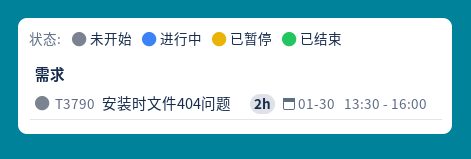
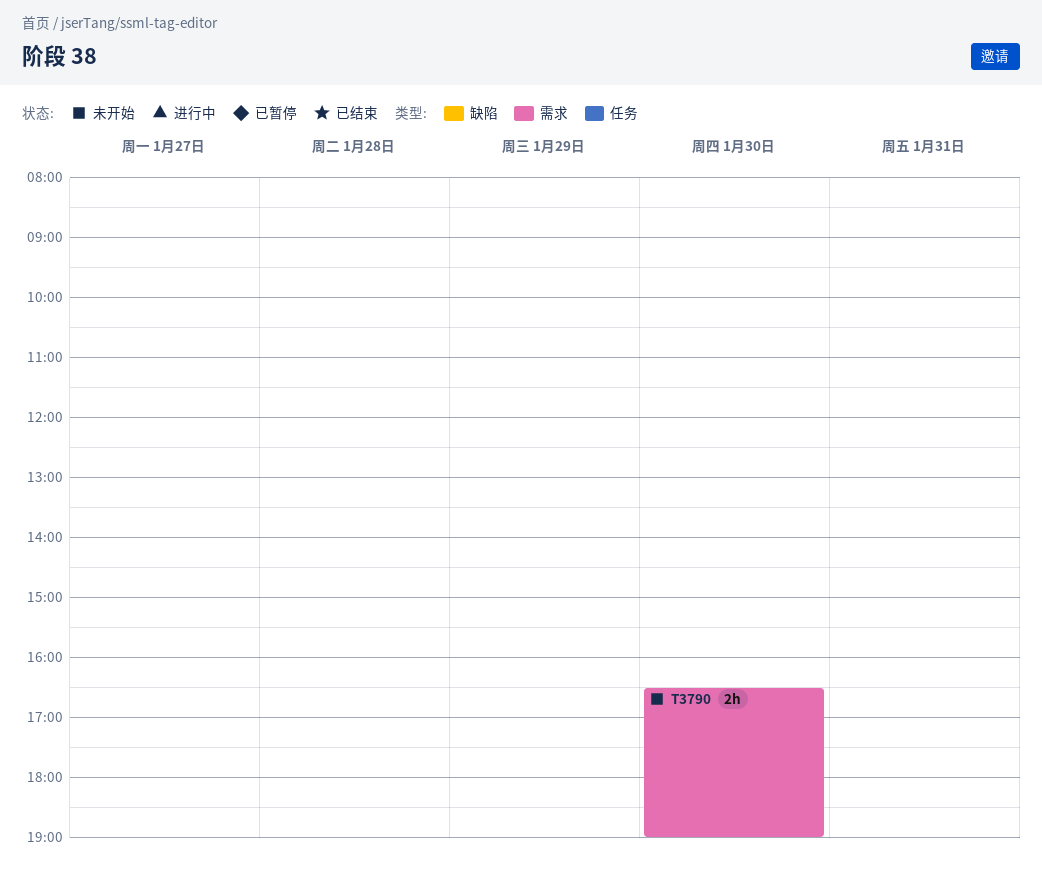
T3790, begins: 13:30 -> 16:30
T3790, ends: 16:00 -> 19:00

